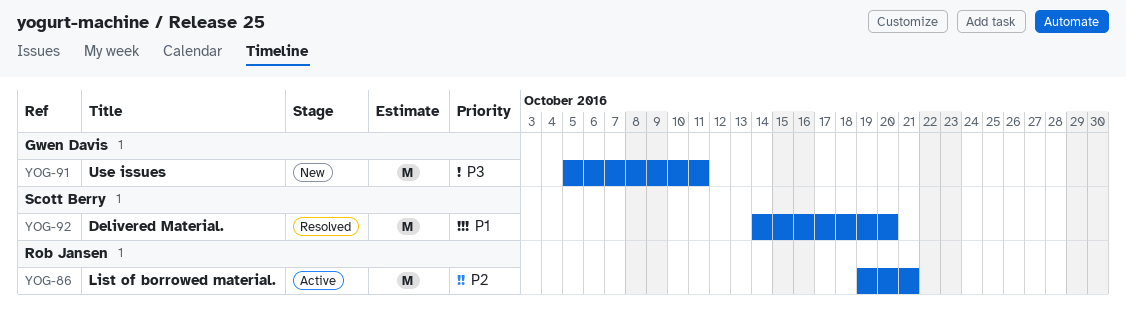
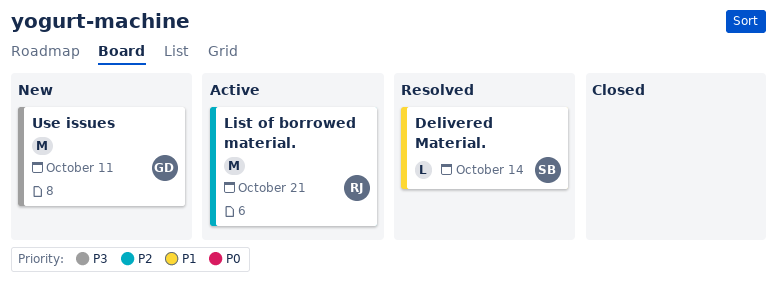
Delivered Material., estimate: M -> L
Delivered Material., due: Oct 20 -> Oct 14

